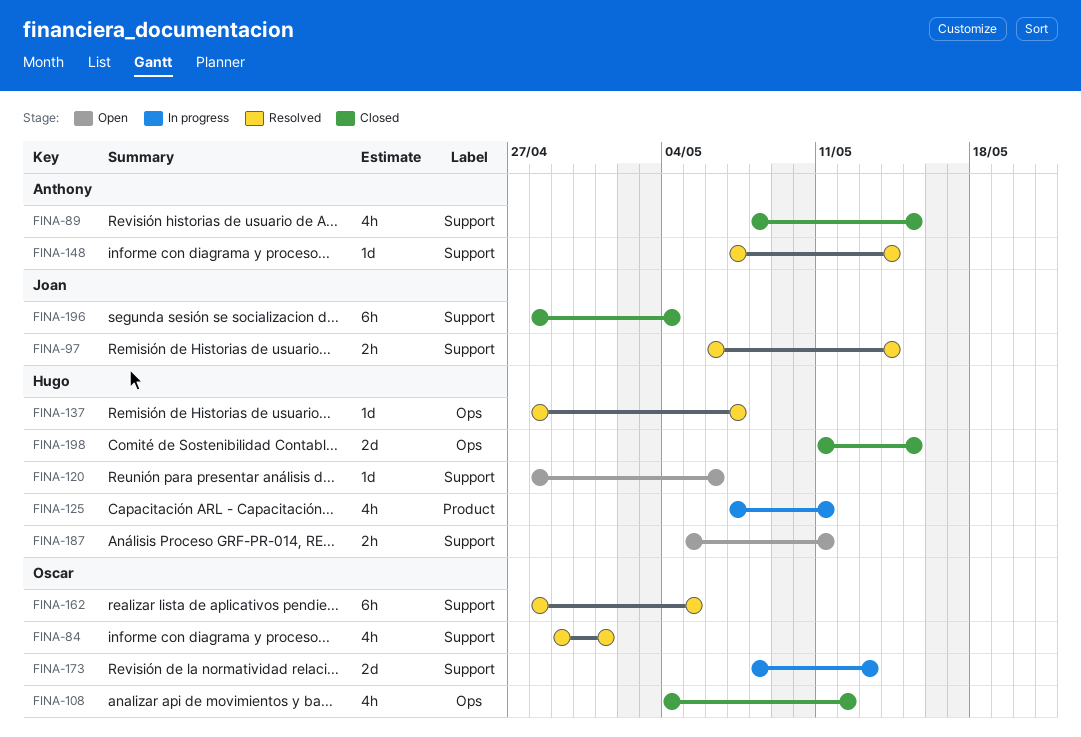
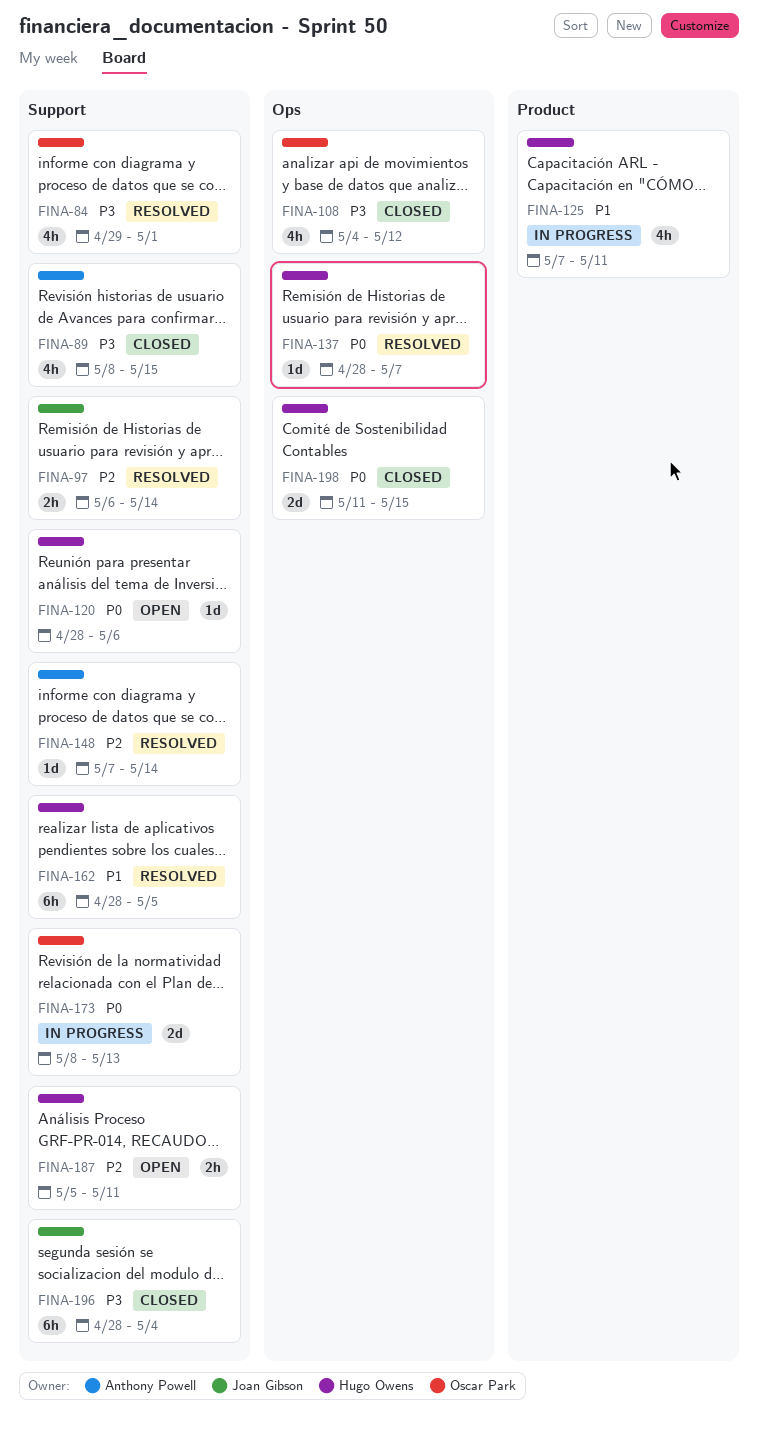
FINA-162, owner: Oscar Park -> Hugo Owens

